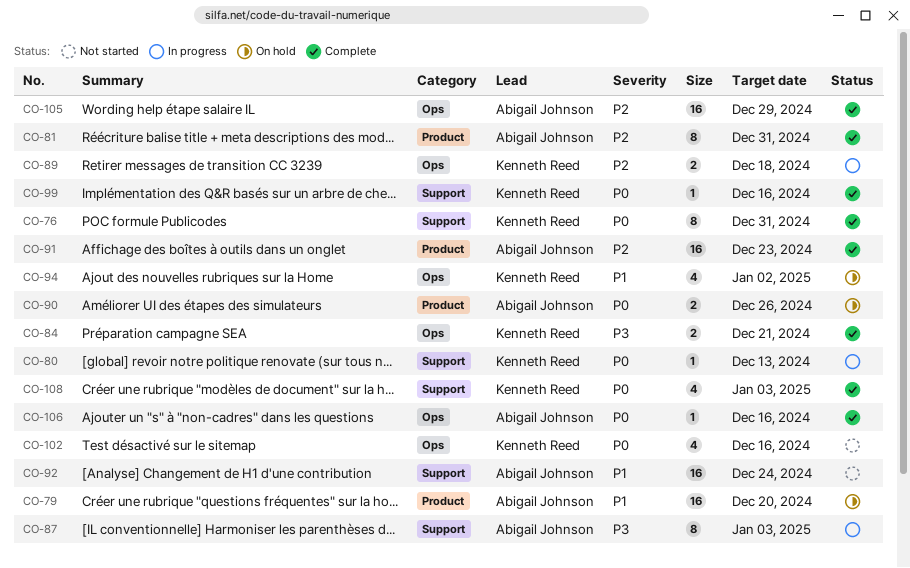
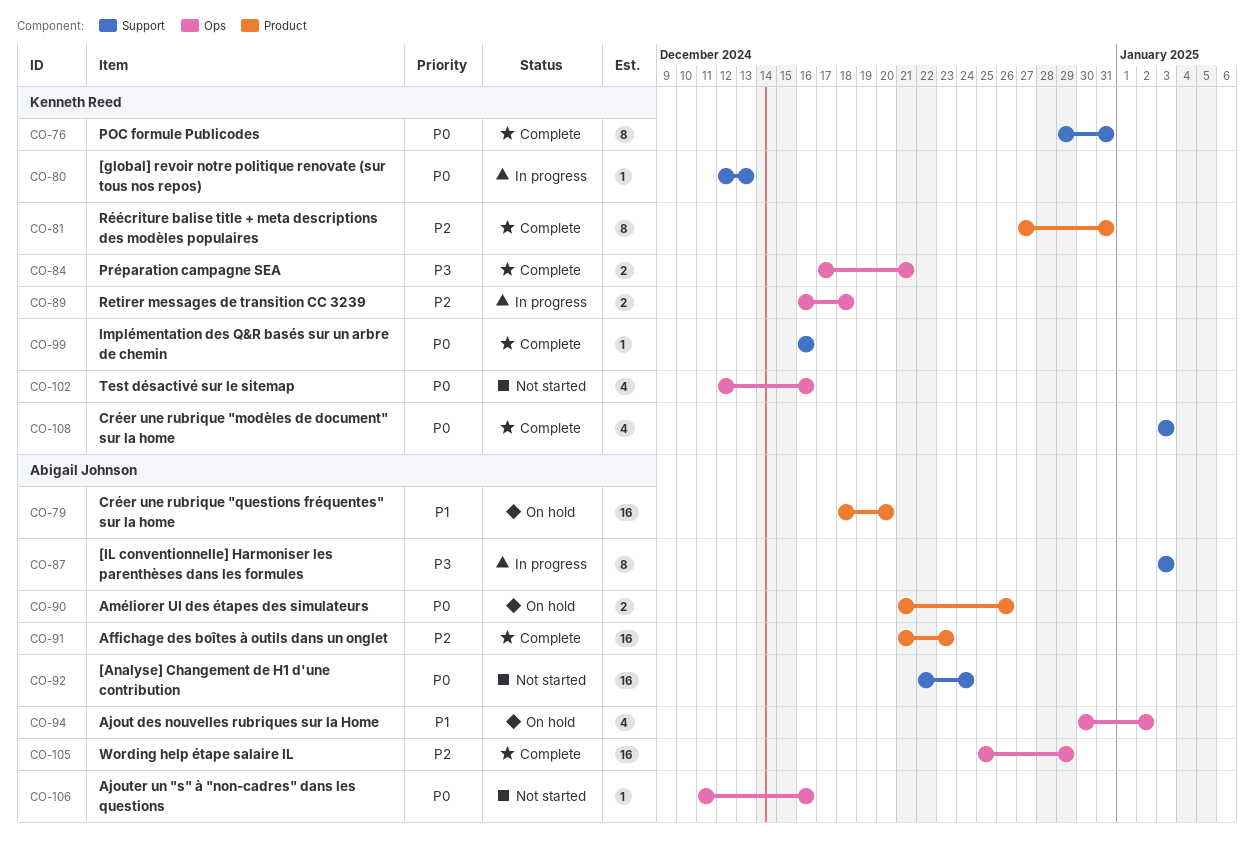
CO-81, owner: Abigail Johnson -> Kenneth Reed
CO-92, priority: P1 -> P0
CO-94, owner: Kenneth Reed -> Abigail Johnson
CO-106, status: Complete -> Not started

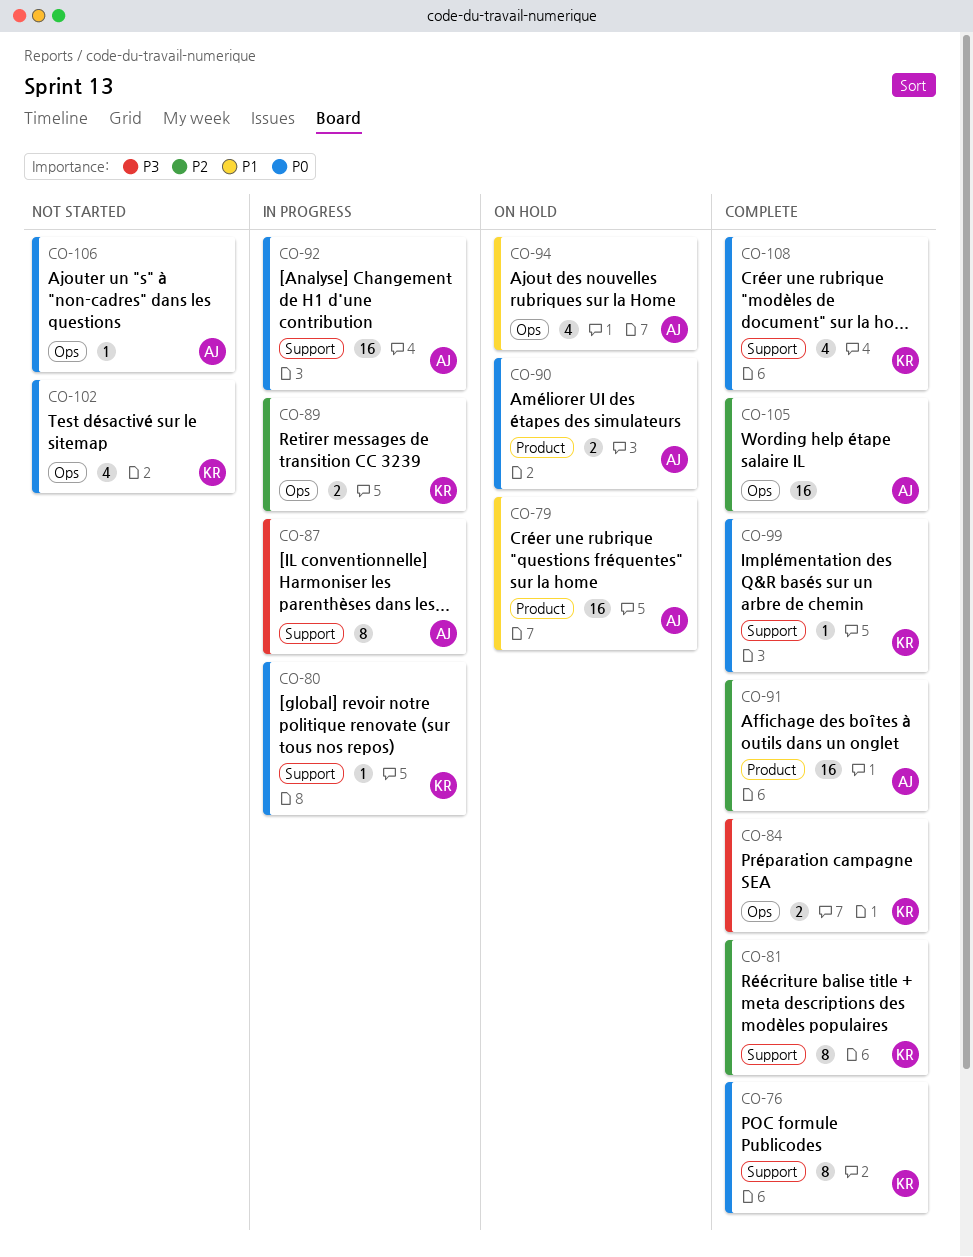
CO-81, label: Product -> Support
CO-92, status: Not started -> In progress

